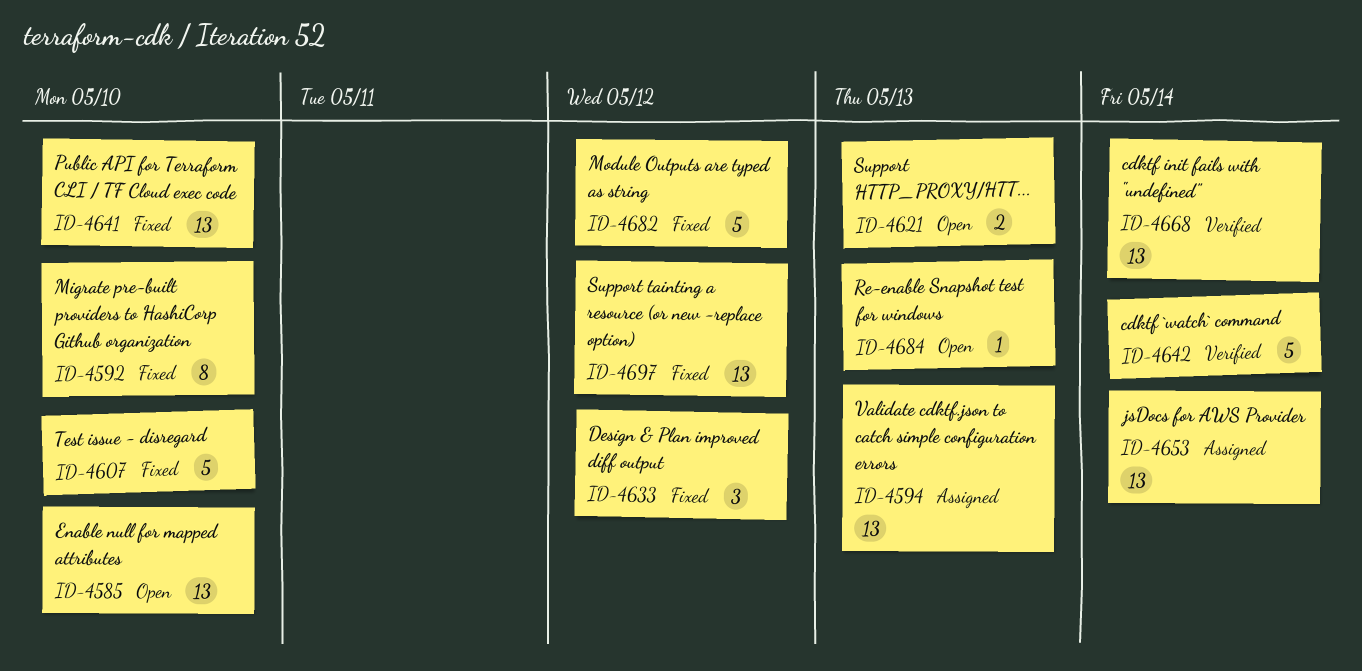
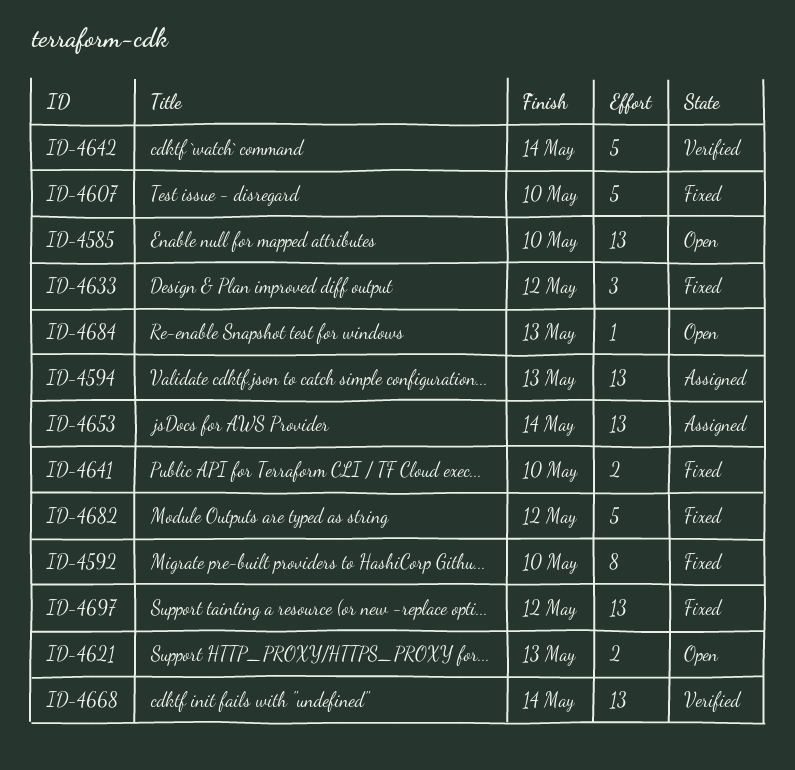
ID-4641, estimate: 13 -> 2

